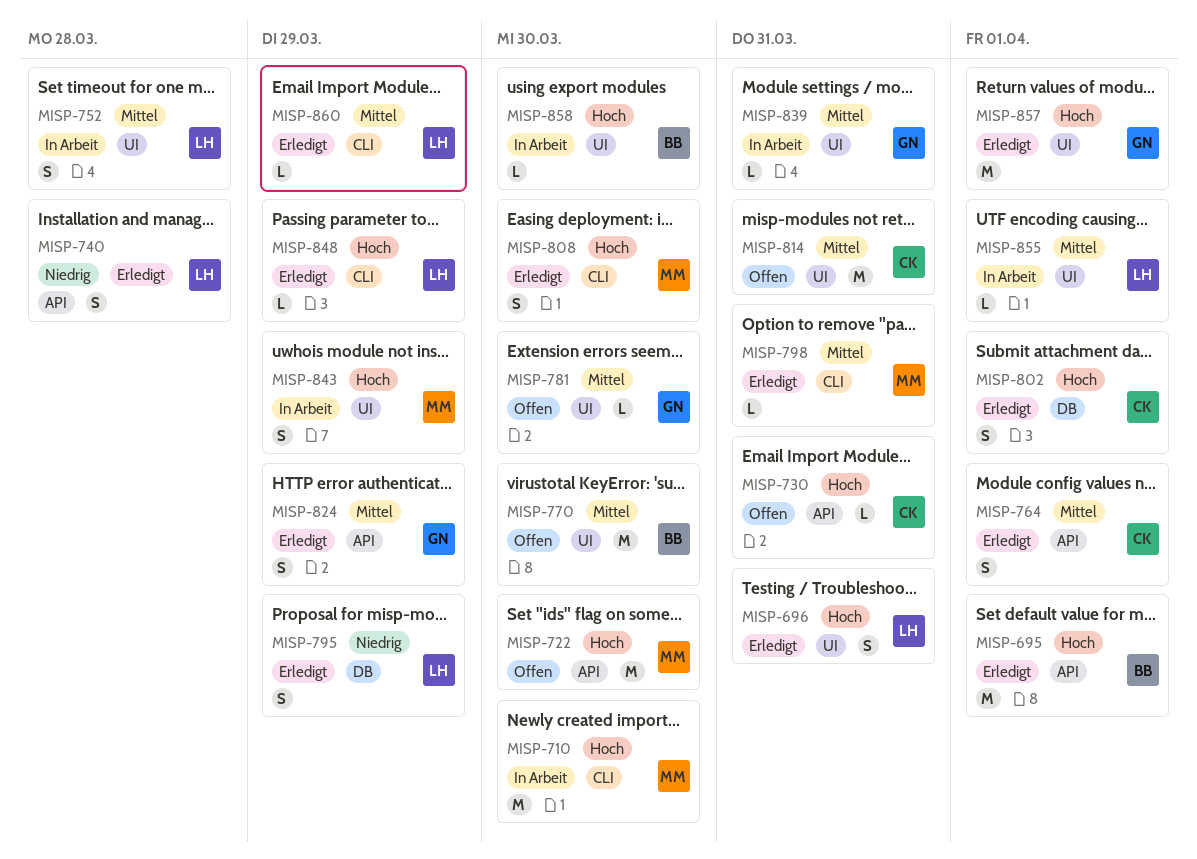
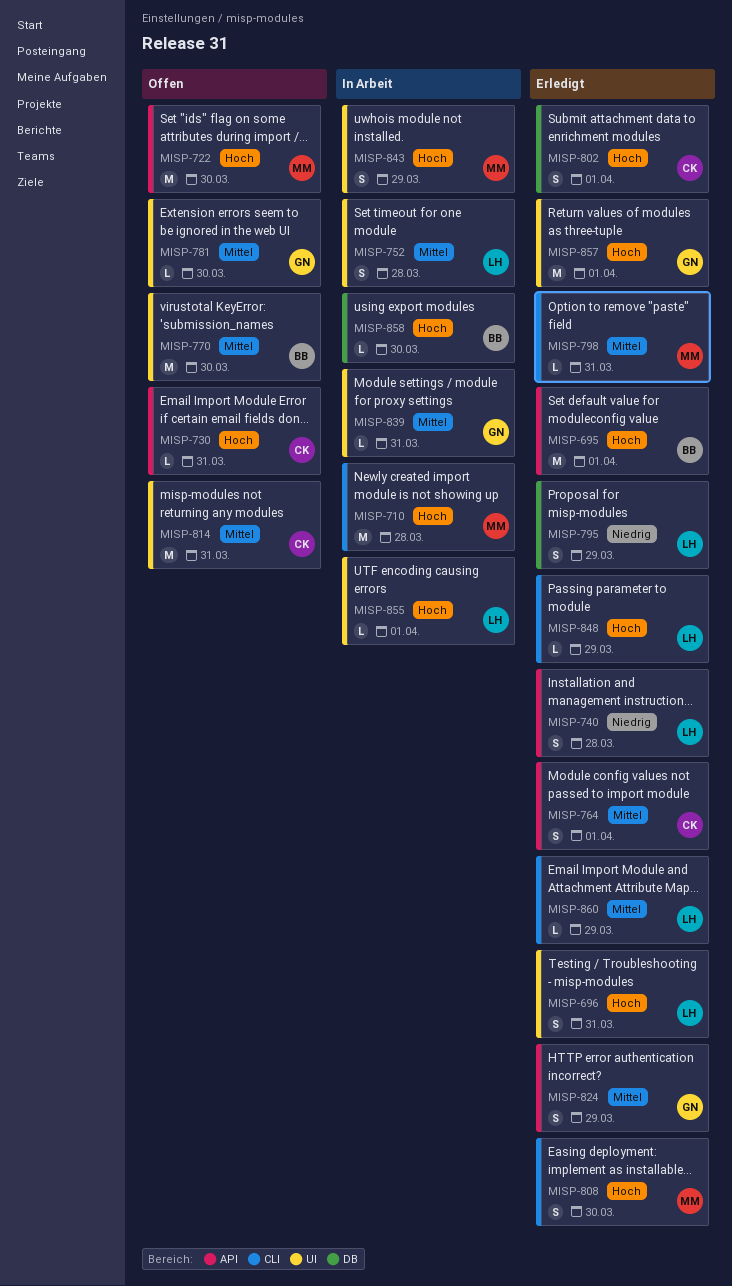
MISP-710, due: Mar 30 -> Mar 28
MISP-855, priority: Mittel -> Hoch
MISP-858, label: UI -> DB

